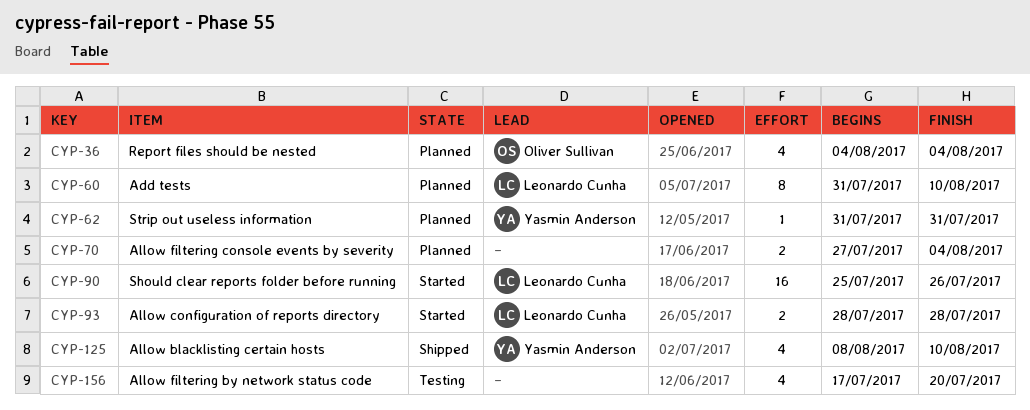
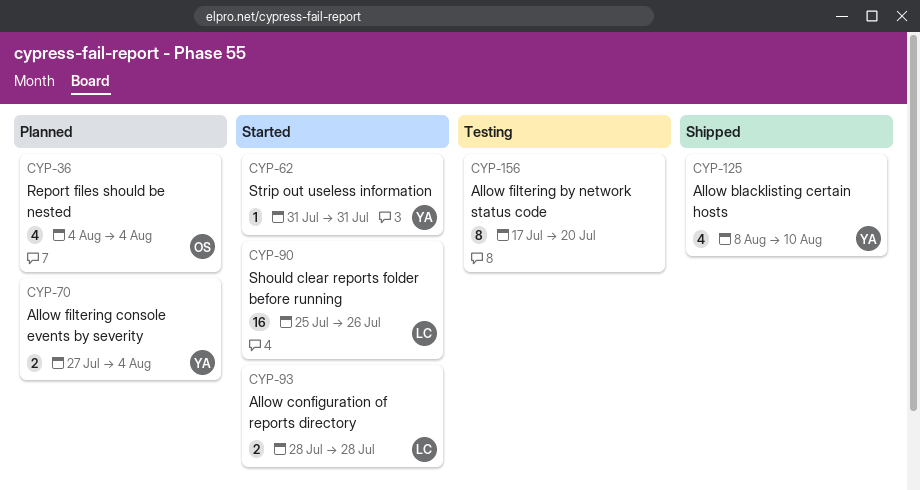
CYP-60: present -> none
CYP-62, status: Planned -> Started
CYP-70, owner: none -> Yasmin Anderson
CYP-156, estimate: 4 -> 8

